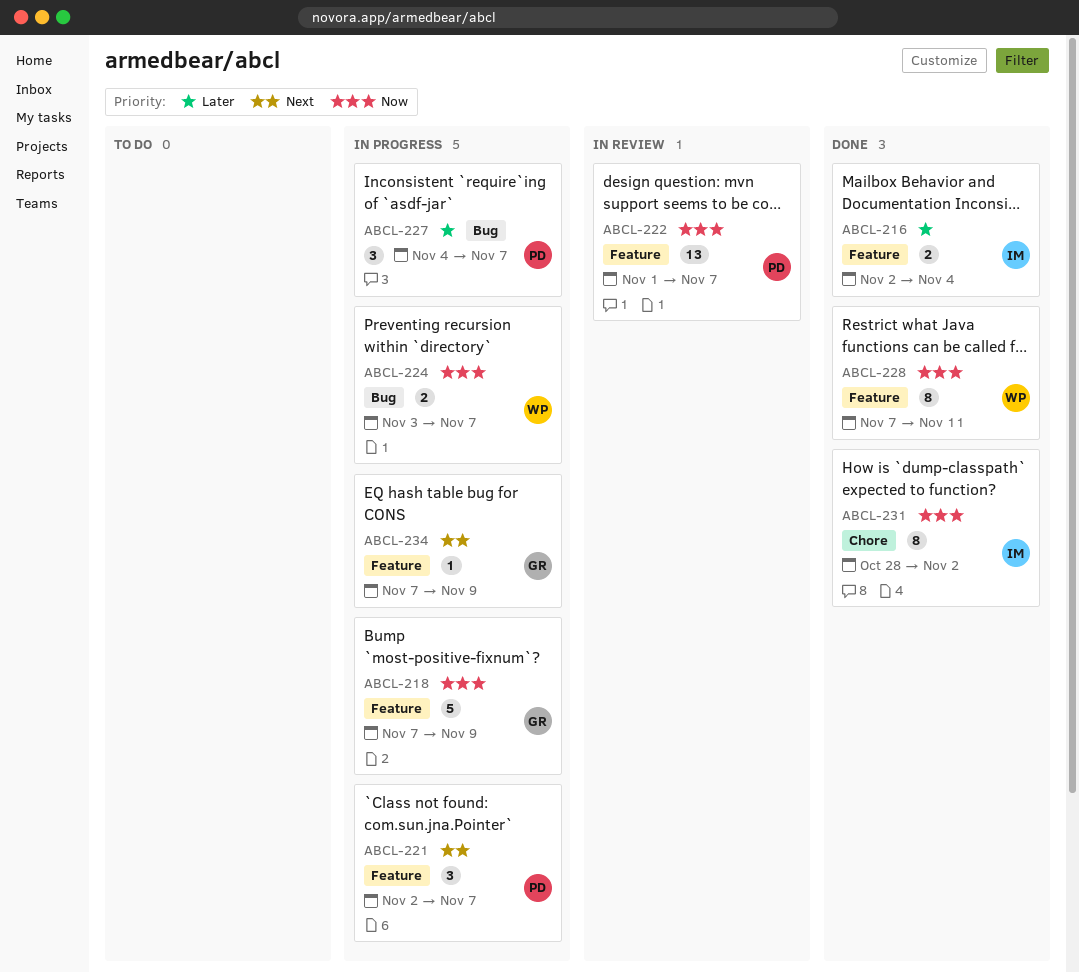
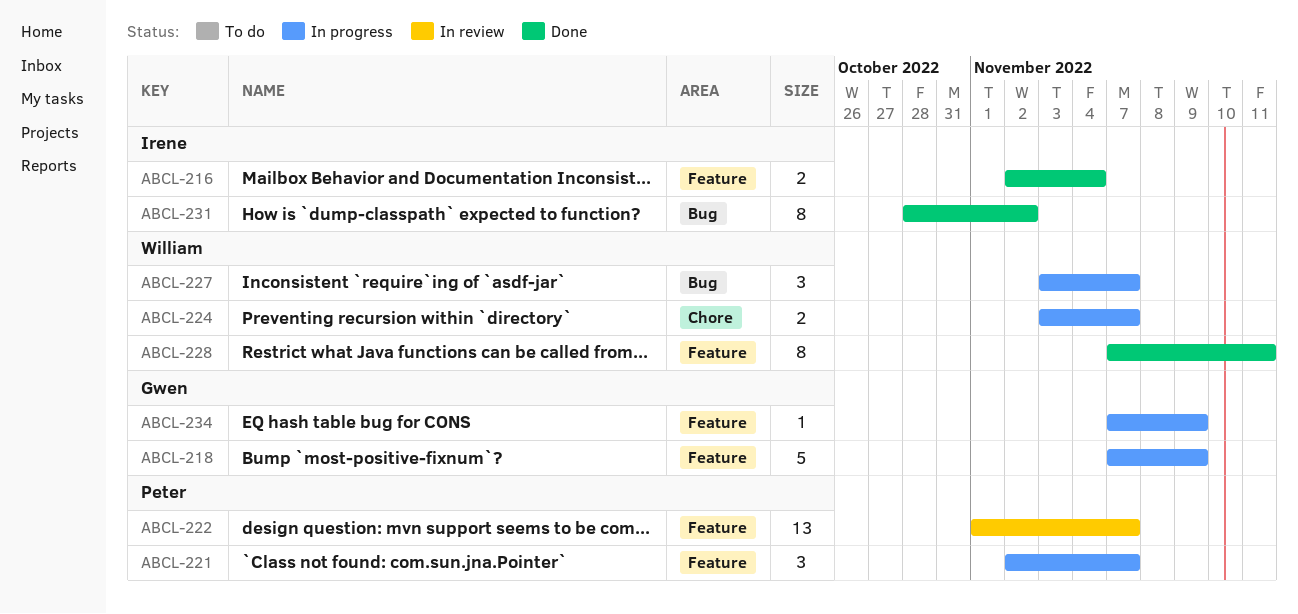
ABCL-224, label: Bug -> Chore
ABCL-227, owner: Peter -> William
ABCL-227, start: Nov 4 -> Nov 3
ABCL-231, label: Chore -> Bug

